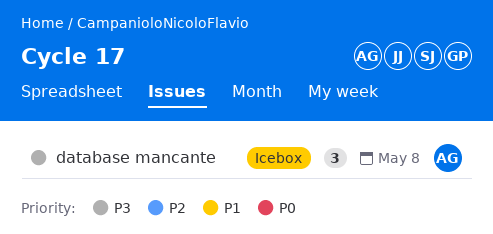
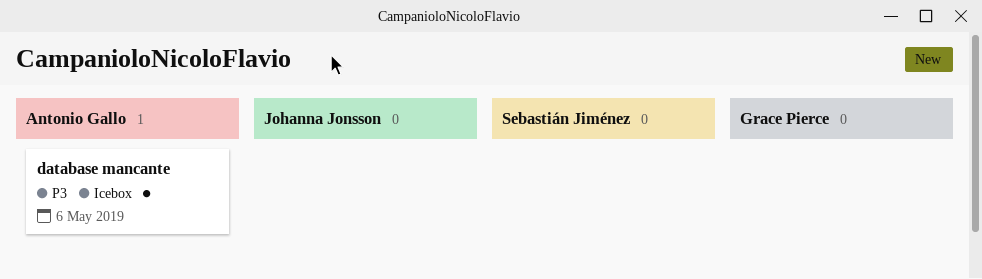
database mancante, estimate: 3 -> 1
database mancante, due: May 8 -> May 6

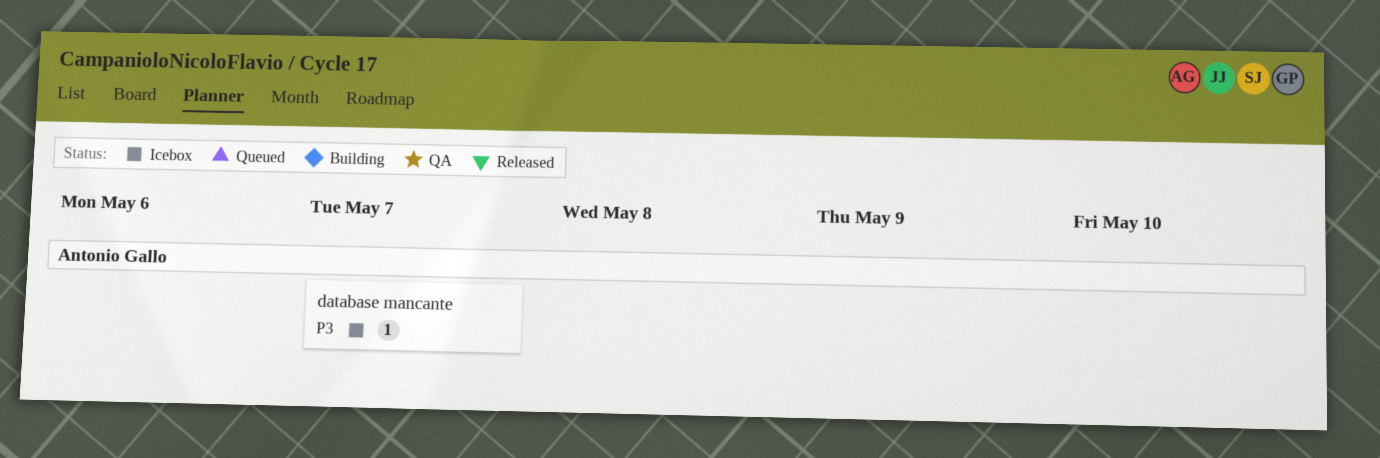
database mancante, due: May 6 -> May 7

